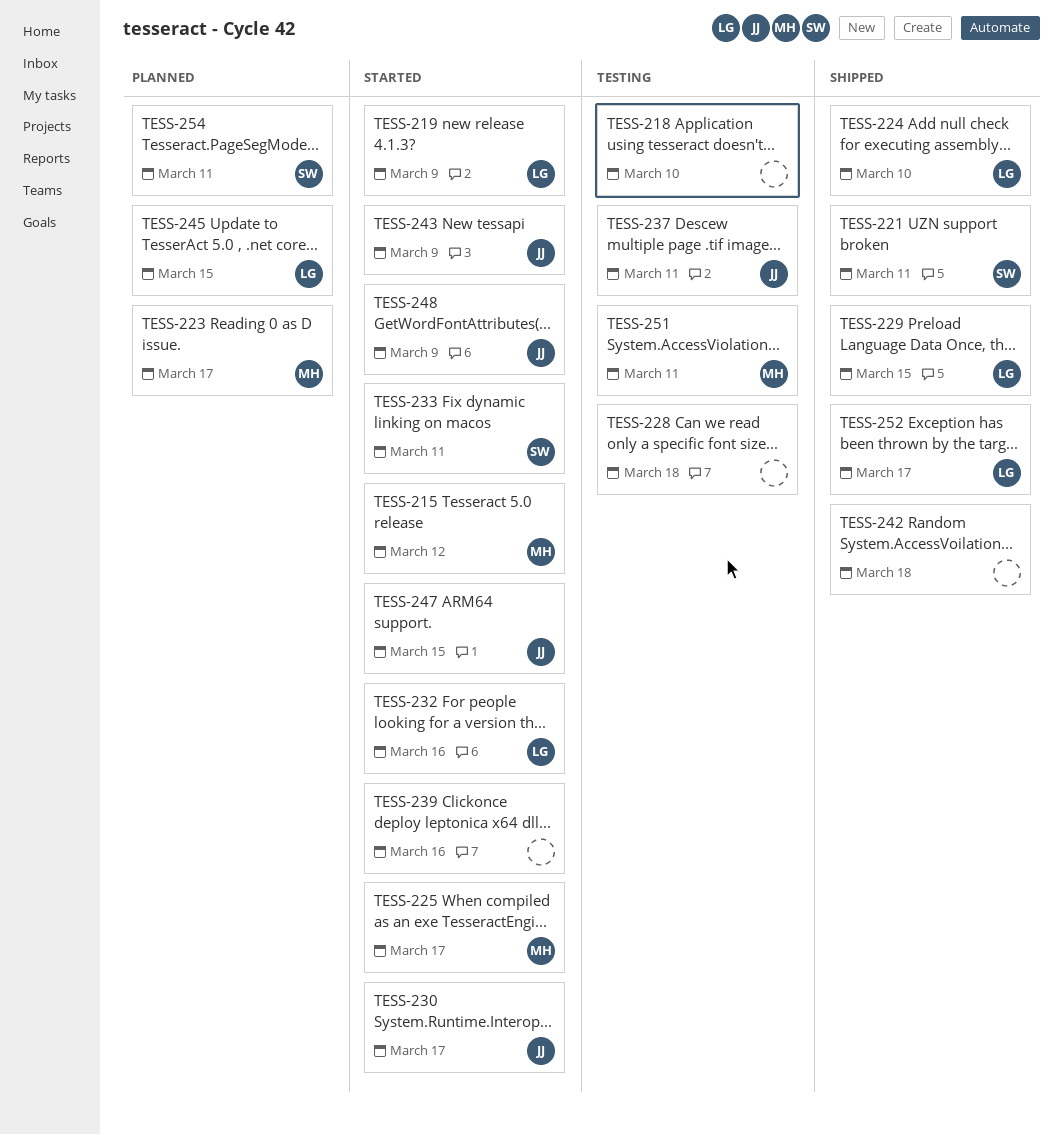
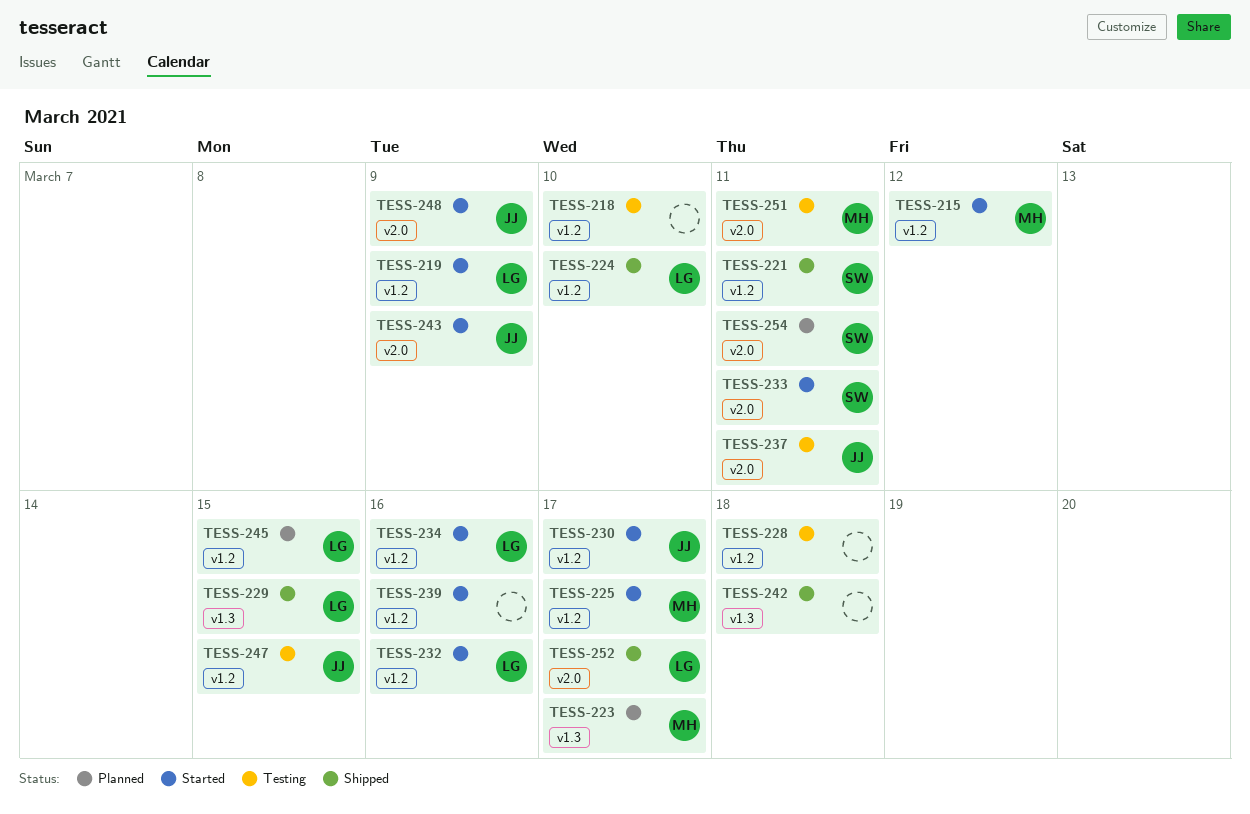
TESS-234: none -> present
TESS-247, status: Started -> Testing

